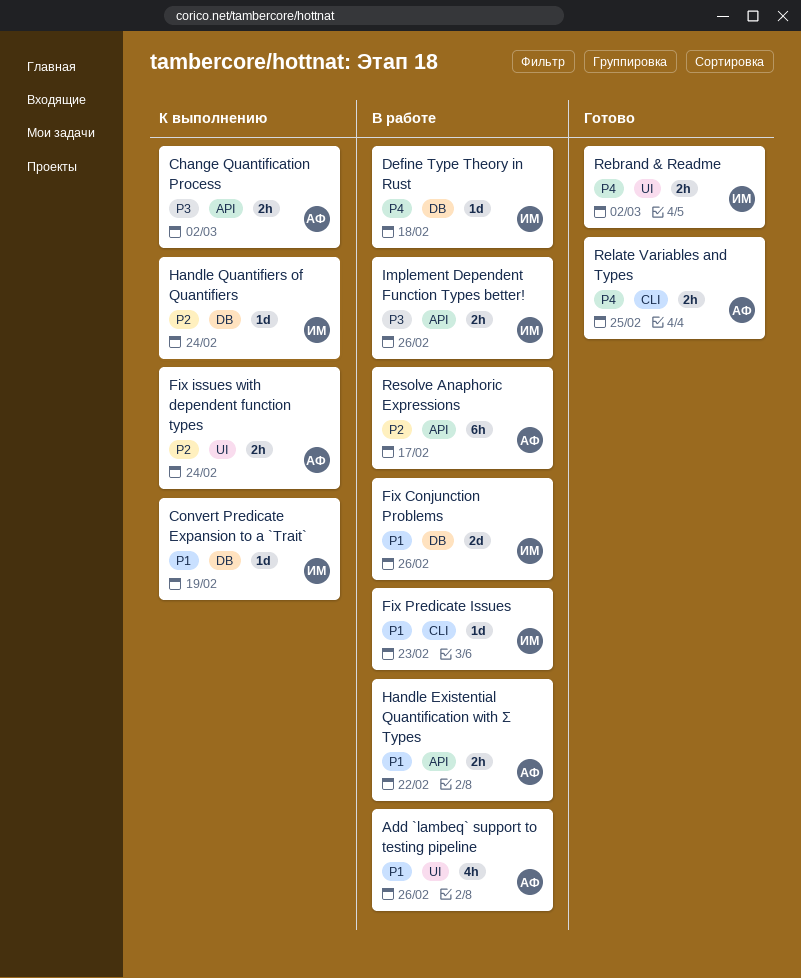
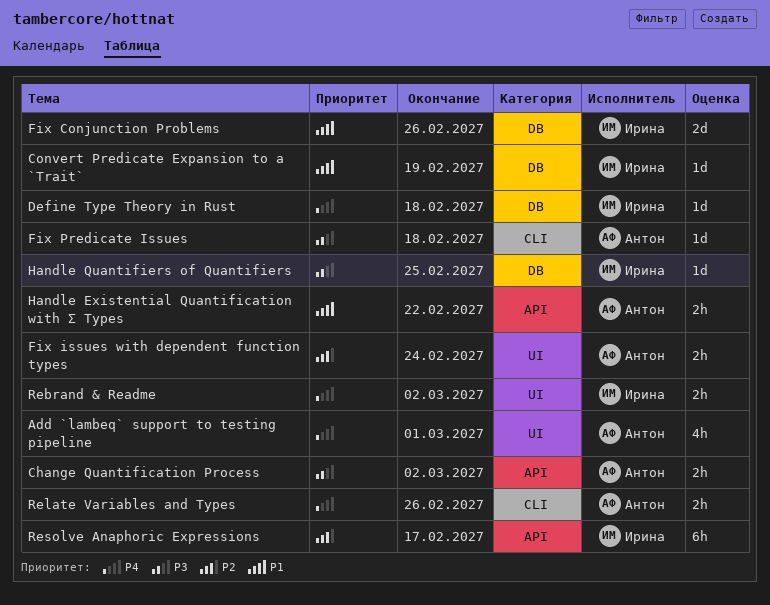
Add `lambeq` support to testing pipeline, priority: P1 -> P4
Add `lambeq` support to testing pipeline, due: Feb 26 -> Mar 1
Fix Predicate Issues, owner: Ирина -> Антон
Fix Predicate Issues, priority: P1 -> P3
Fix Predicate Issues, due: Feb 23 -> Feb 18
Handle Quantifiers of Quantifiers, priority: P2 -> P3
Handle Quantifiers of Quantifiers, due: Feb 24 -> Feb 25
Implement Dependent Function Types better!: present -> none
Relate Variables and Types, due: Feb 25 -> Feb 26
Resolve Anaphoric Expressions, owner: Антон -> Ирина

